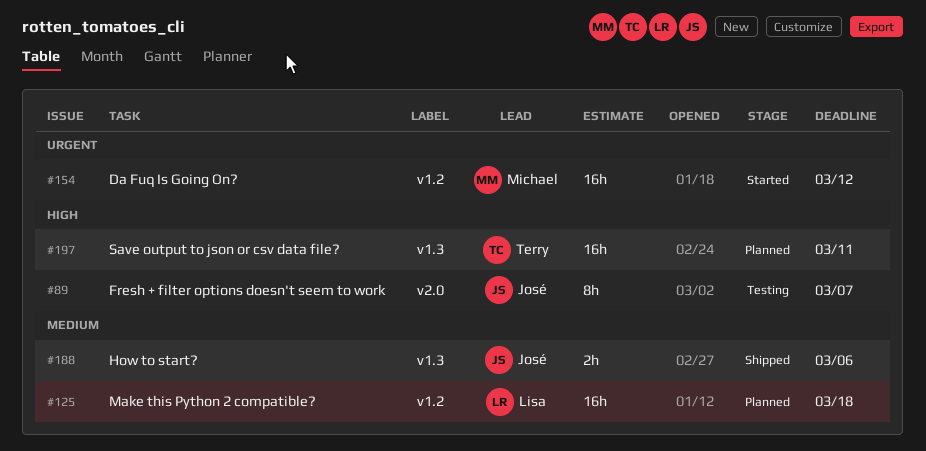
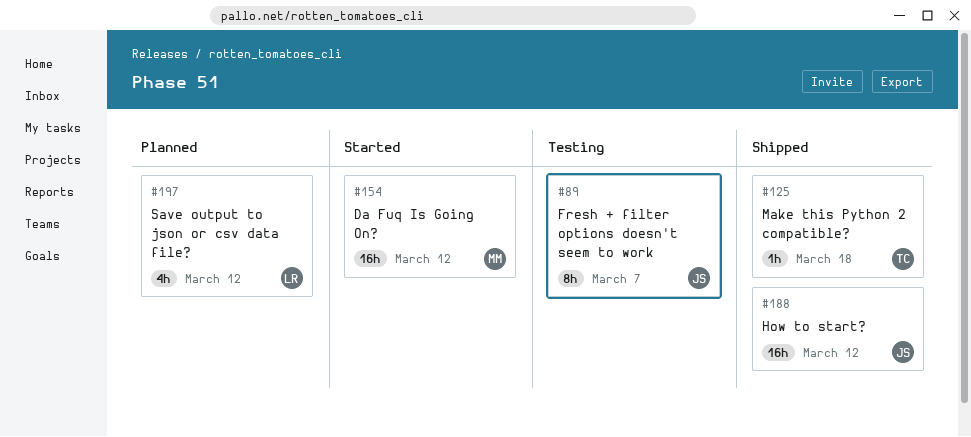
#125, status: Planned -> Shipped
#125, owner: Lisa -> Terry
#125, estimate: 16h -> 1h
#188, estimate: 2h -> 16h
#188, due: Mar 6 -> Mar 12
#197, owner: Terry -> Lisa
#197, estimate: 16h -> 4h
#197, due: Mar 11 -> Mar 12

